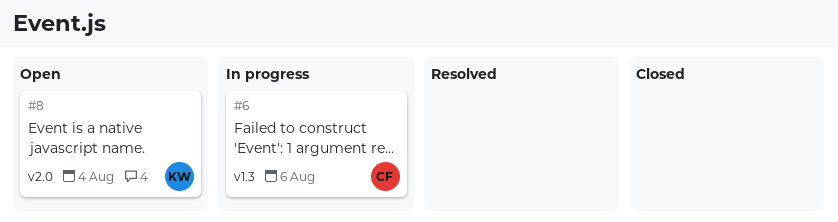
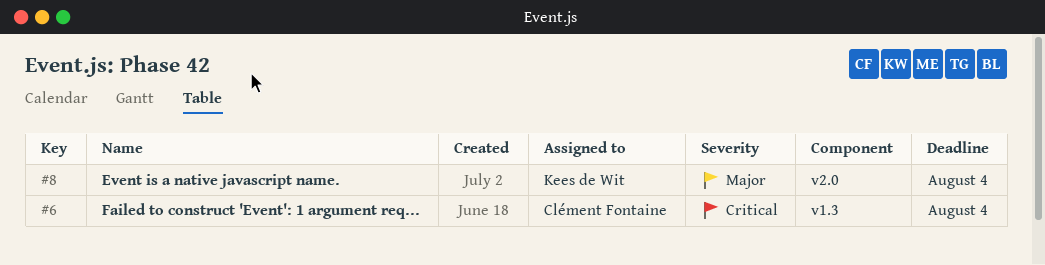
#6, due: Aug 6 -> Aug 4

